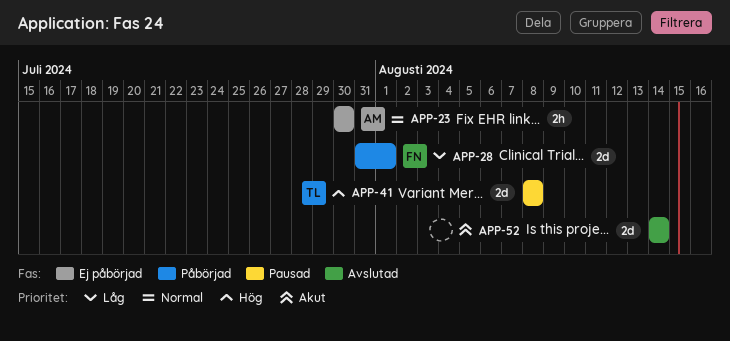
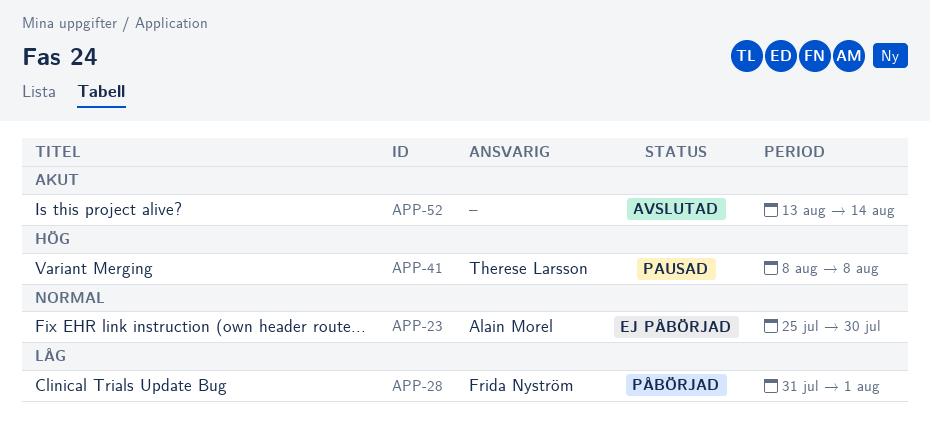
APP-23, start: Jul 30 -> Jul 25
APP-52, start: Aug 14 -> Aug 13

